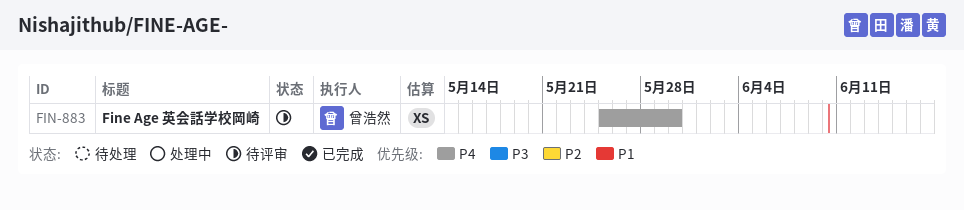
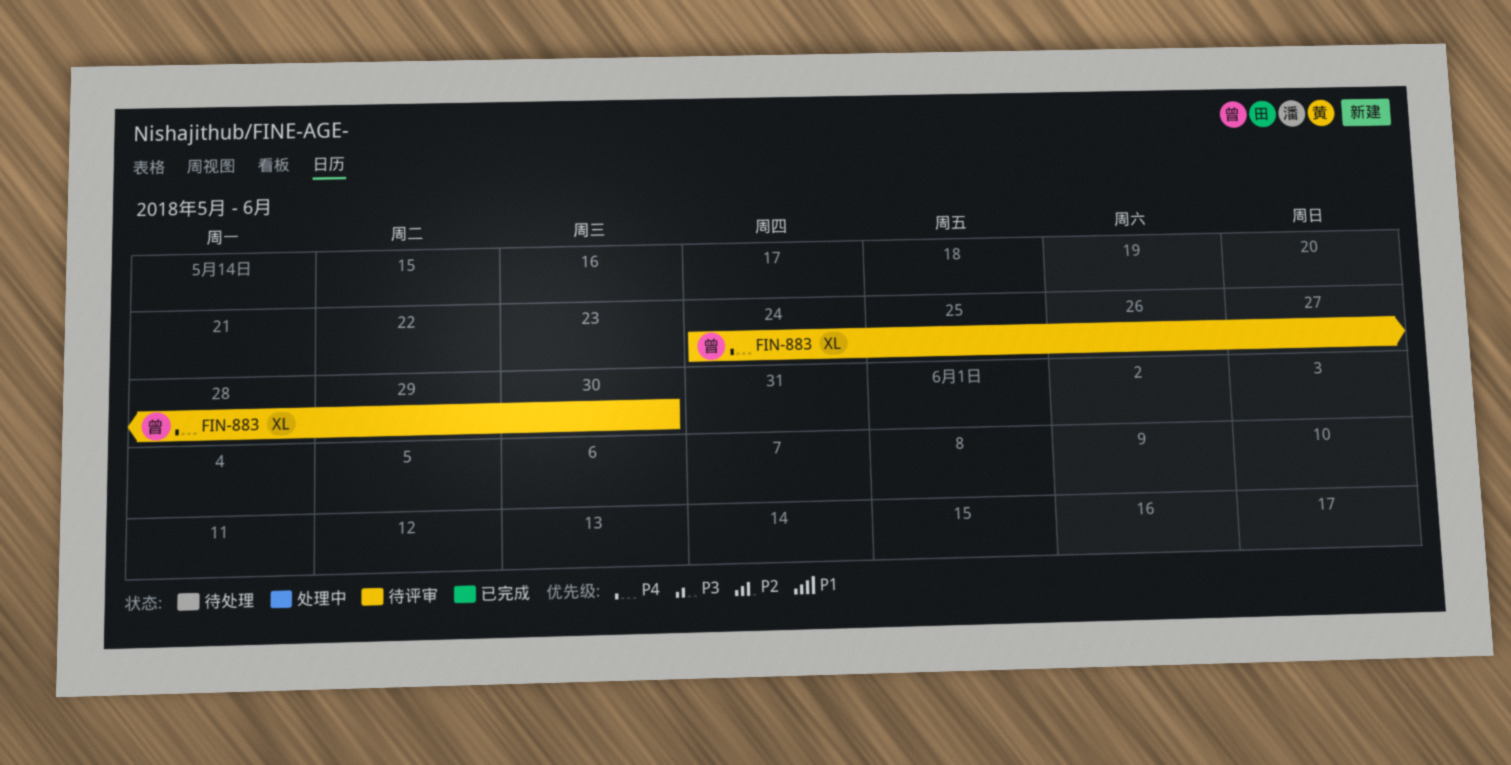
FIN-883, estimate: XS -> XL
FIN-883, start: May 25 -> May 24

